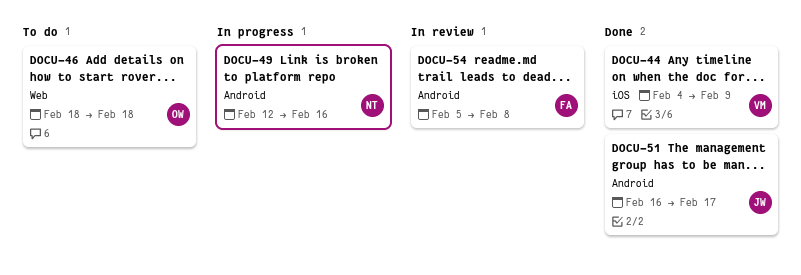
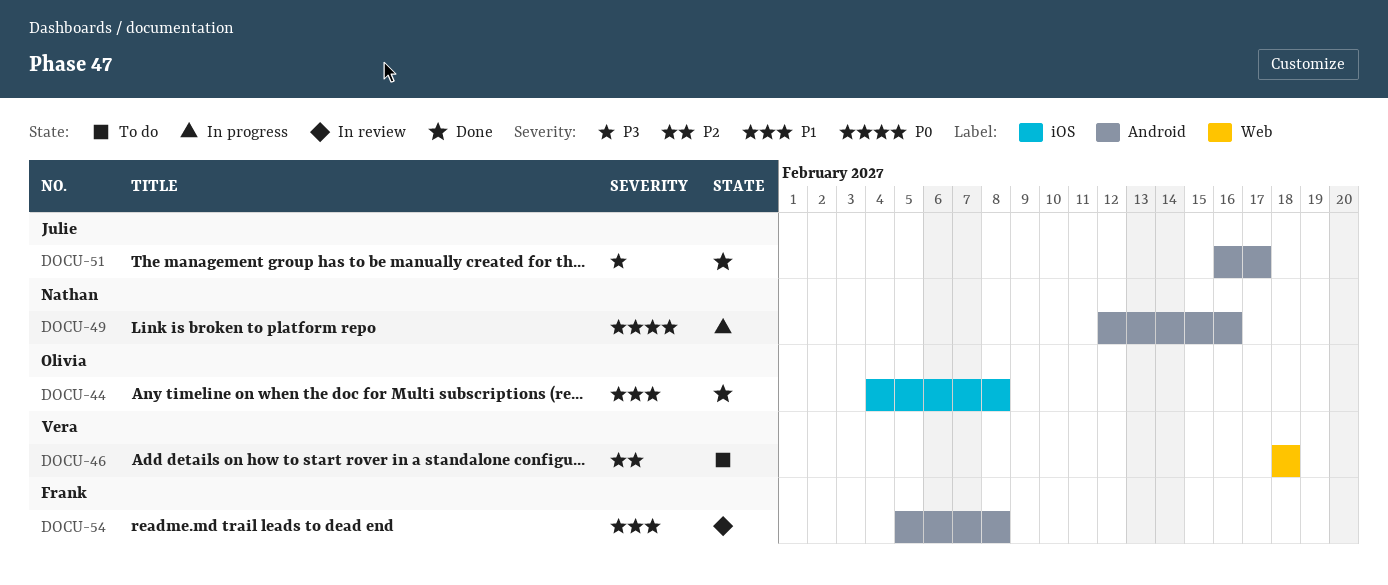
DOCU-44, owner: Vera -> Olivia
DOCU-44, due: Feb 9 -> Feb 8
DOCU-46, owner: Olivia -> Vera

